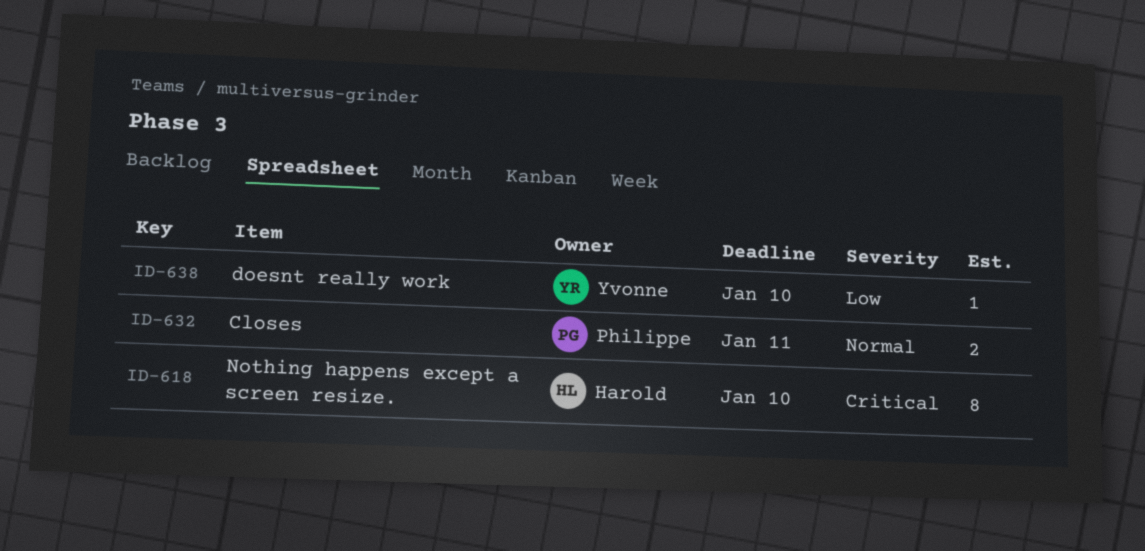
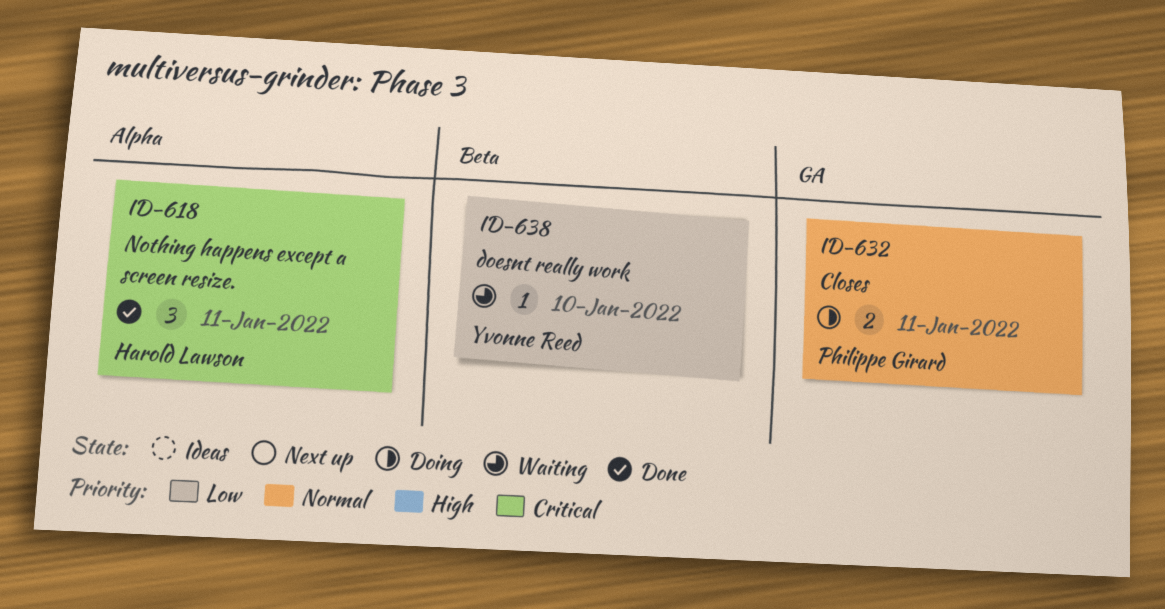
ID-618, estimate: 8 -> 3
ID-618, due: Jan 10 -> Jan 11

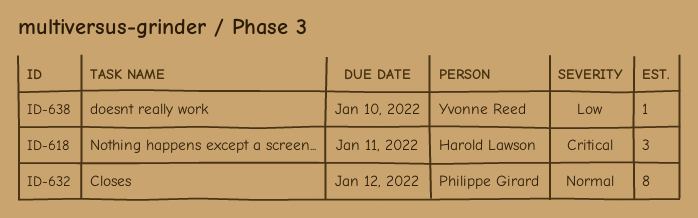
ID-632, estimate: 2 -> 8
ID-632, due: Jan 11 -> Jan 12

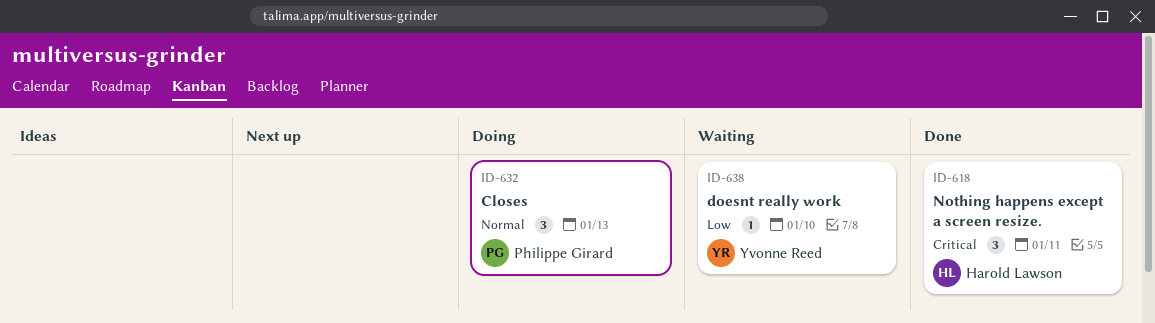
ID-632, estimate: 8 -> 3
ID-632, due: Jan 12 -> Jan 13

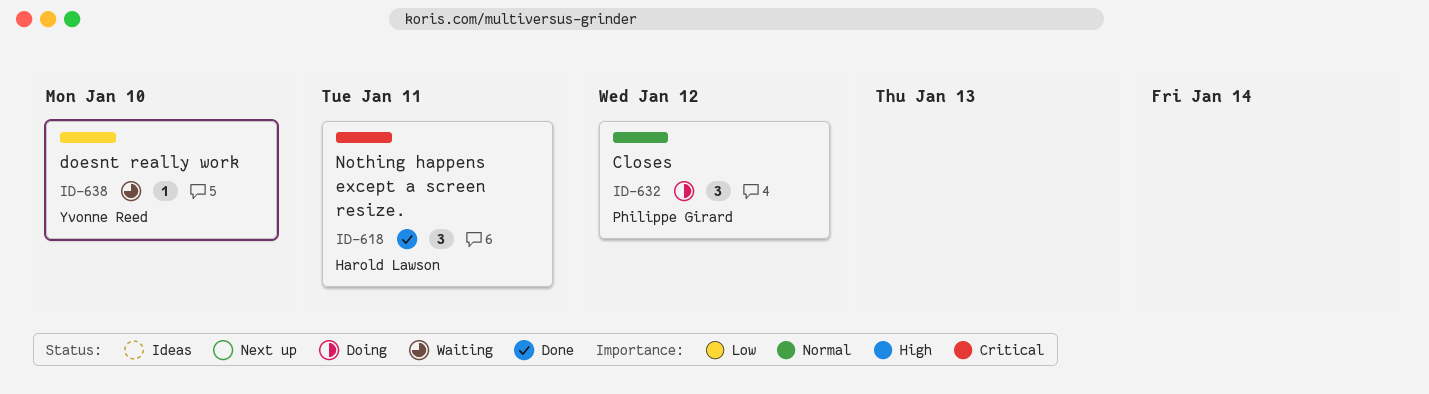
ID-632, due: Jan 13 -> Jan 12

